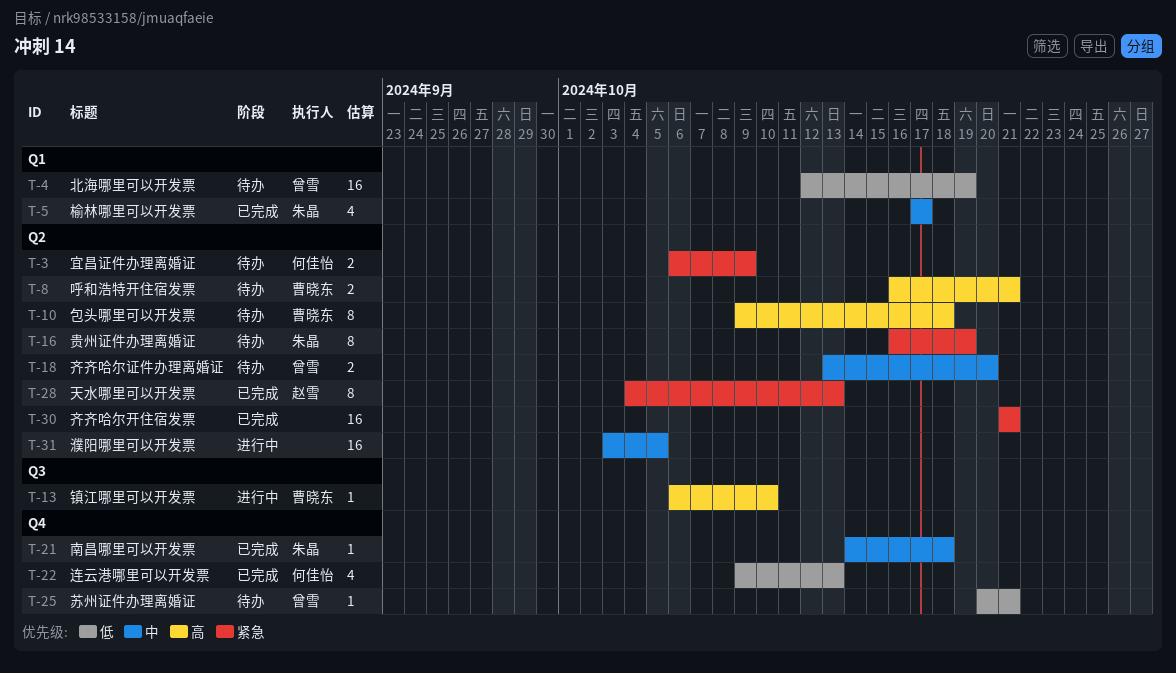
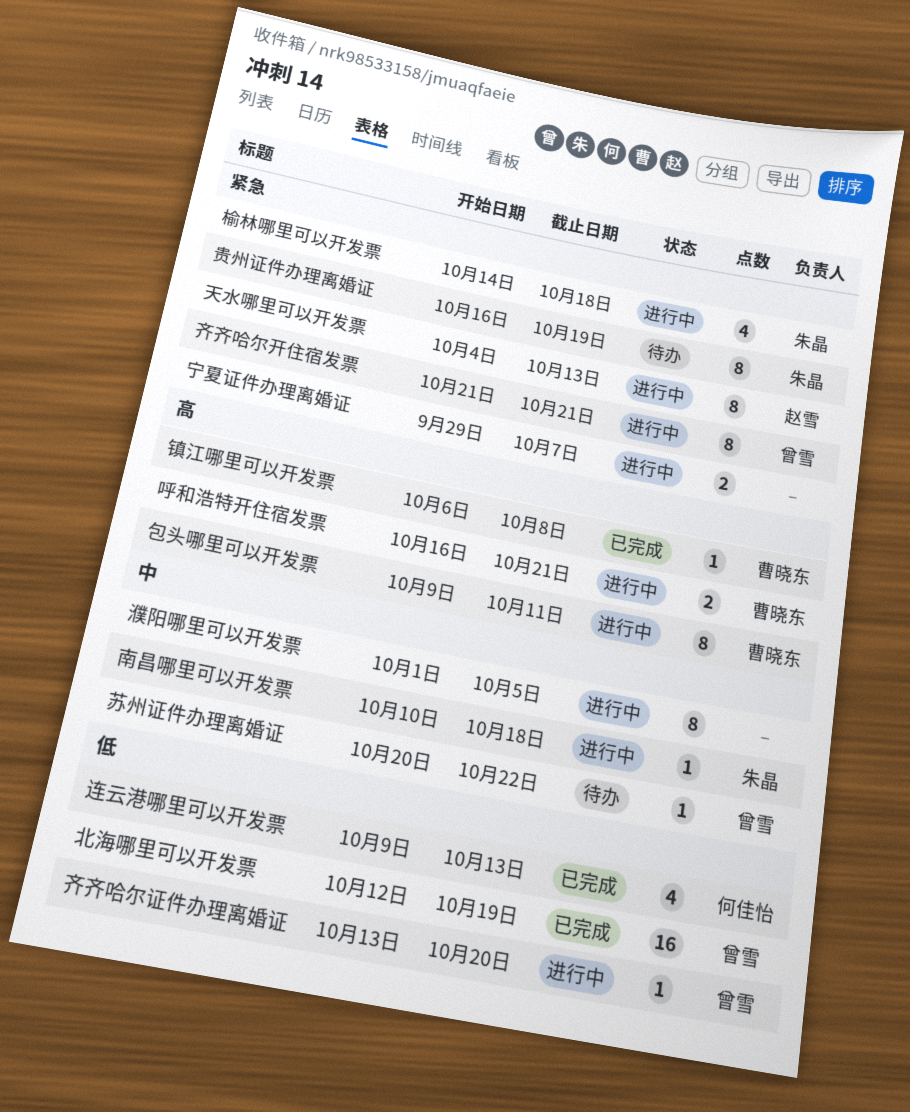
包头哪里可以开发票, status: 待办 -> 进行中
包头哪里可以开发票, due: Oct 18 -> Oct 11
北海哪里可以开发票, status: 待办 -> 已完成
南昌哪里可以开发票, status: 已完成 -> 进行中
南昌哪里可以开发票, start: Oct 14 -> Oct 10
呼和浩特开住宿发票, status: 待办 -> 进行中
天水哪里可以开发票, status: 已完成 -> 进行中
宁夏证件办理离婚证: none -> present
宜昌证件办理离婚证: present -> none
榆林哪里可以开发票, status: 已完成 -> 进行中
榆林哪里可以开发票, priority: 中 -> 紧急
榆林哪里可以开发票, start: Oct 17 -> Oct 14
榆林哪里可以开发票, due: Oct 17 -> Oct 18
濮阳哪里可以开发票, estimate: 16 -> 8
濮阳哪里可以开发票, start: Oct 3 -> Oct 1
苏州证件办理离婚证, priority: 低 -> 中
苏州证件办理离婚证, due: Oct 21 -> Oct 22
镇江哪里可以开发票, status: 进行中 -> 已完成
镇江哪里可以开发票, due: Oct 10 -> Oct 8
齐齐哈尔开住宿发票, status: 已完成 -> 进行中
齐齐哈尔开住宿发票, owner: none -> 曾雪
齐齐哈尔开住宿发票, estimate: 16 -> 8
齐齐哈尔证件办理离婚证, status: 待办 -> 进行中
齐齐哈尔证件办理离婚证, priority: 中 -> 低
齐齐哈尔证件办理离婚证, estimate: 2 -> 1

